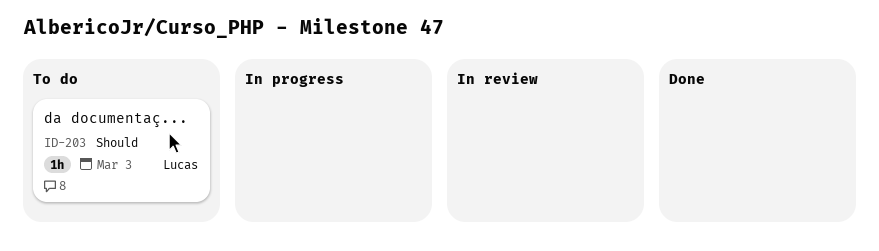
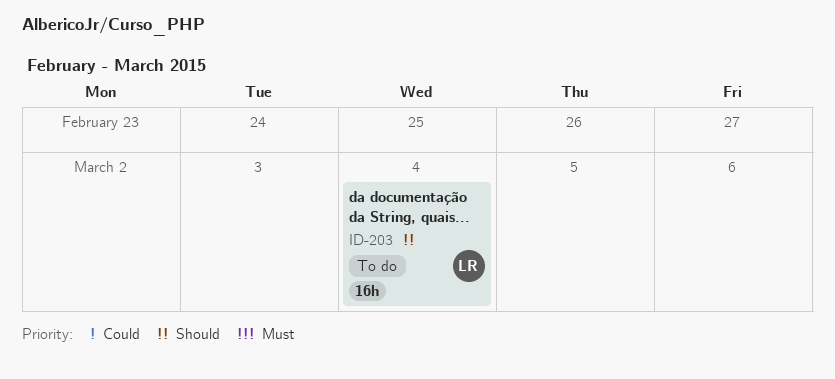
ID-203, estimate: 1h -> 16h
ID-203, due: Mar 3 -> Mar 4

